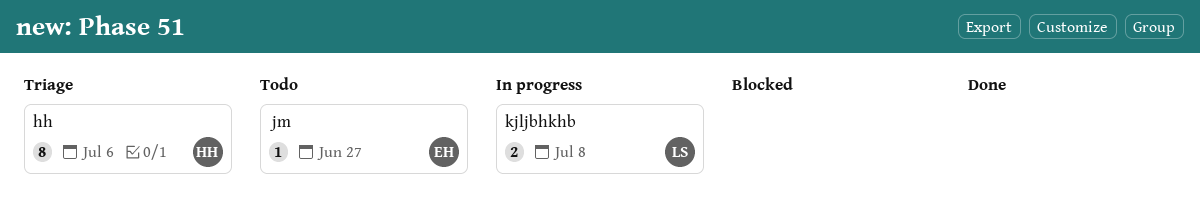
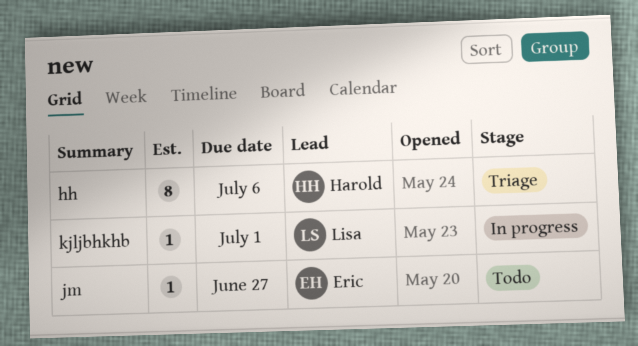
kjljbhkhb, estimate: 2 -> 1
kjljbhkhb, due: Jul 8 -> Jul 1

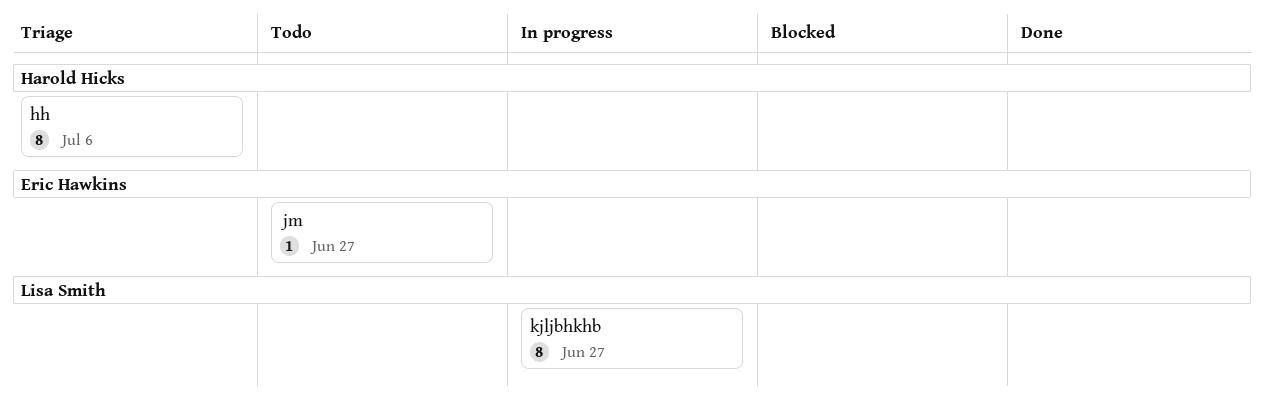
kjljbhkhb, estimate: 1 -> 8
kjljbhkhb, due: Jul 1 -> Jun 27

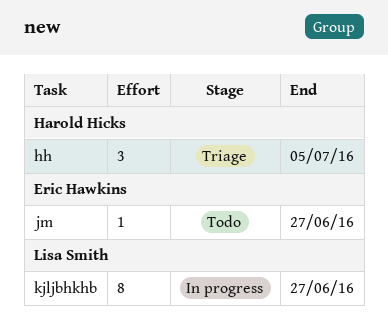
hh, estimate: 8 -> 3
hh, due: Jul 6 -> Jul 5

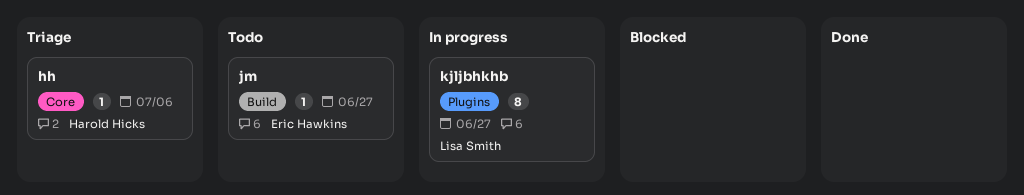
hh, estimate: 3 -> 1
hh, due: Jul 5 -> Jul 6

